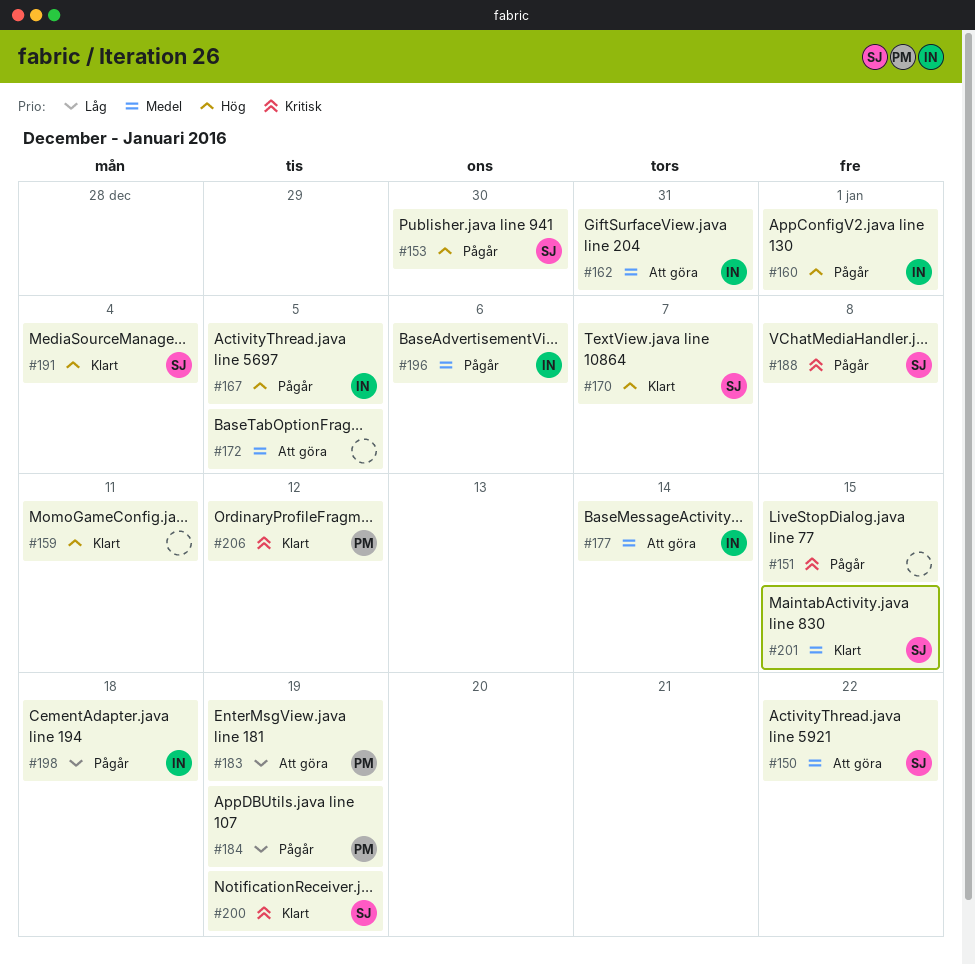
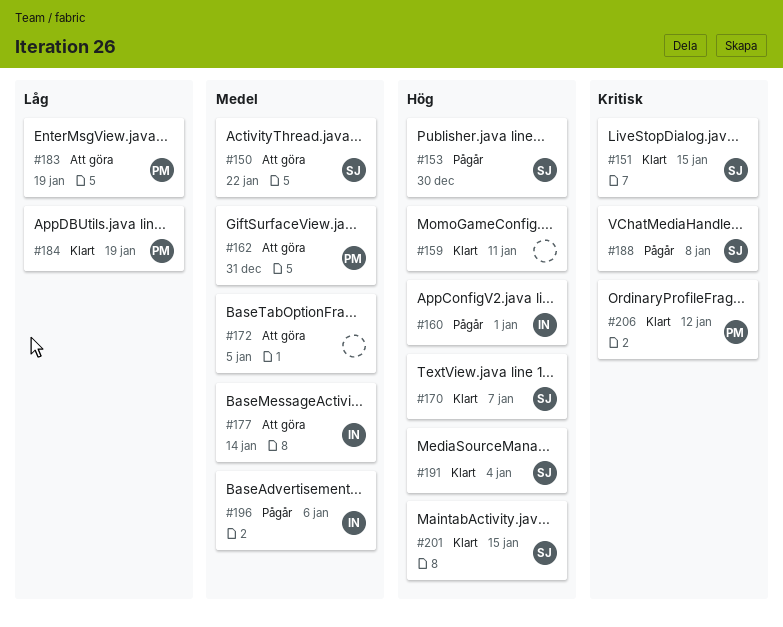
#151, status: Pågår -> Klart
#151, owner: none -> SJ
#162, owner: IN -> PM
#167: present -> none
#184, status: Pågår -> Klart
#198: present -> none
#200: present -> none
#201, priority: Medel -> Hög

